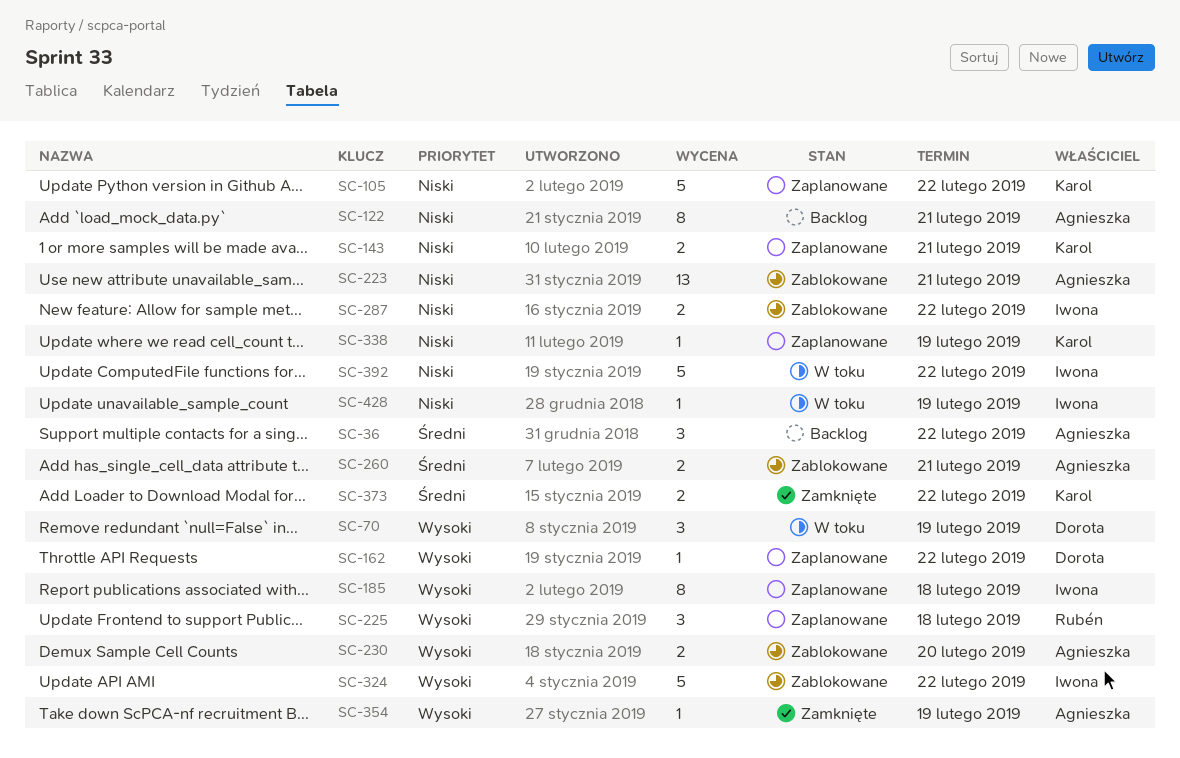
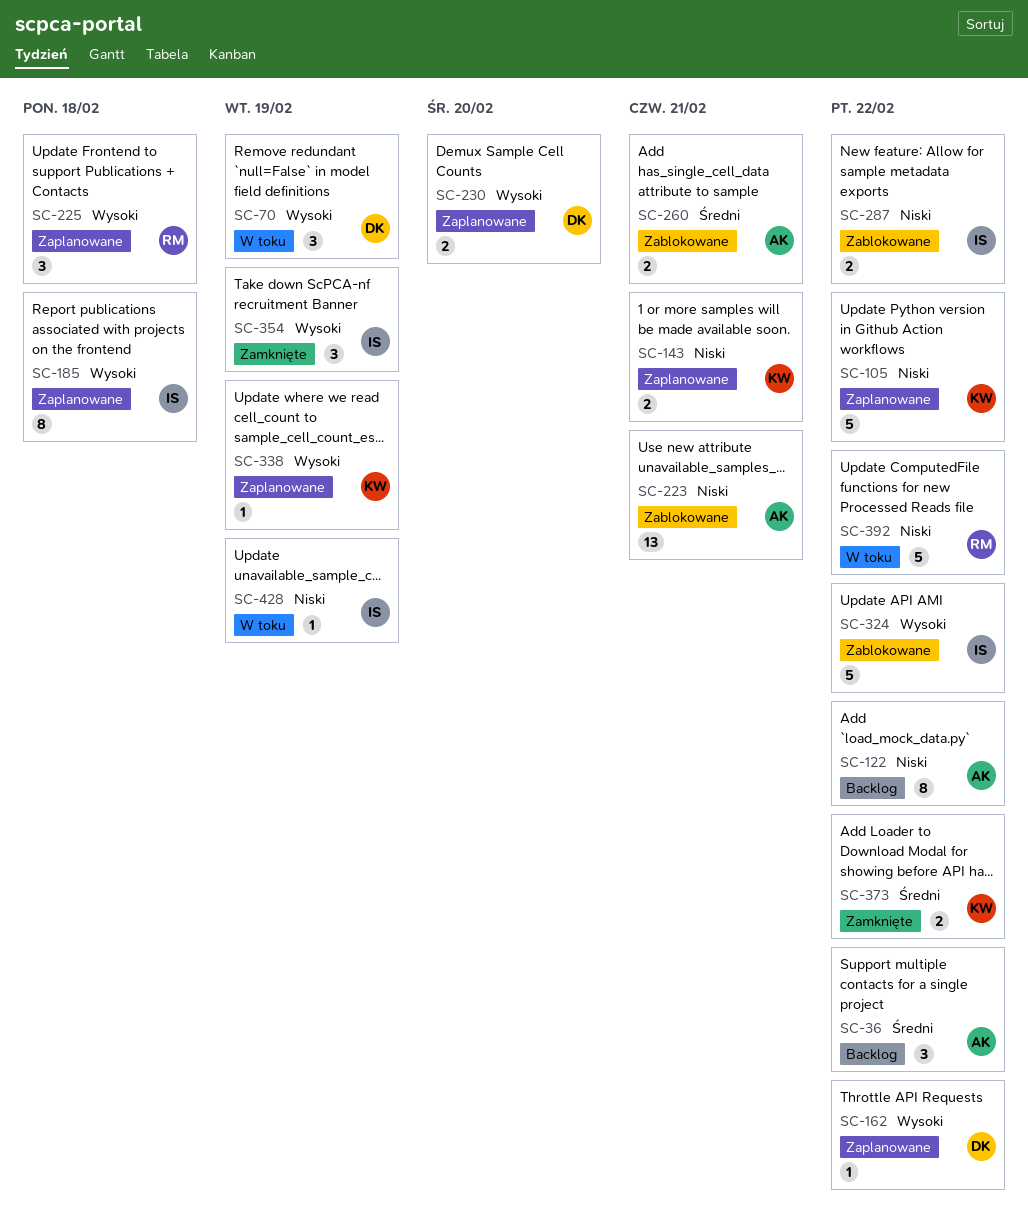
SC-122, due: Feb 21 -> Feb 22
SC-230, status: Zablokowane -> Zaplanowane
SC-230, owner: Agnieszka -> Dorota
SC-338, priority: Niski -> Wysoki
SC-354, owner: Agnieszka -> Iwona
SC-354, estimate: 1 -> 3
SC-392, owner: Iwona -> Rubén

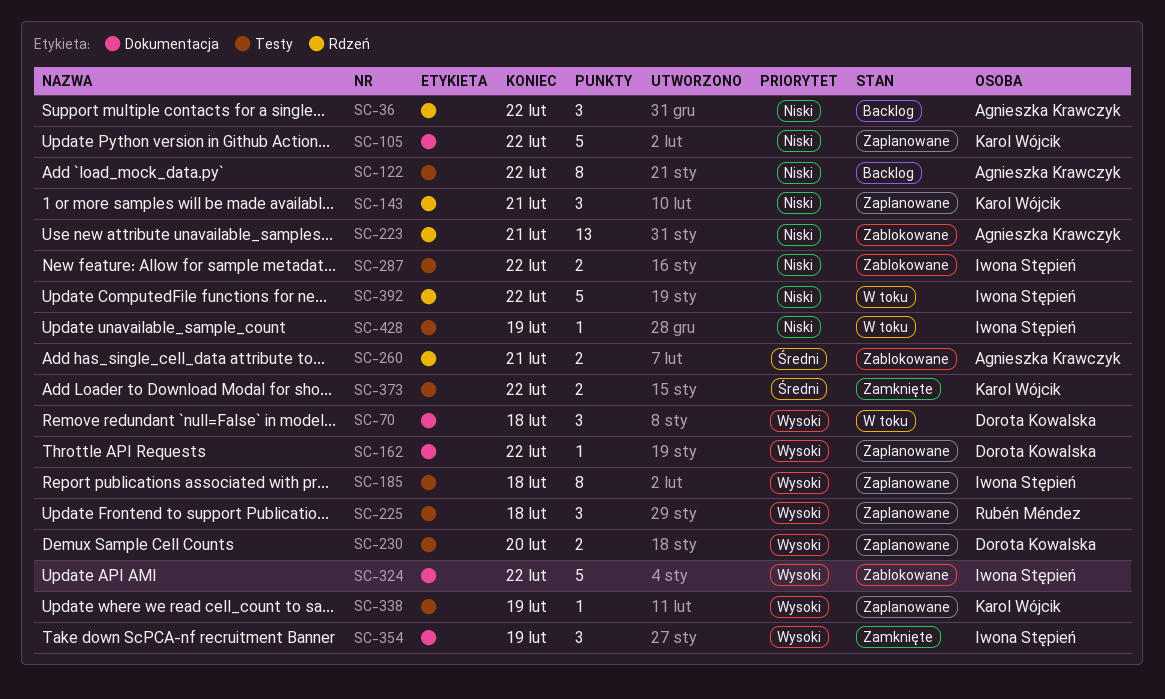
SC-36, priority: Średni -> Niski
SC-70, due: Feb 19 -> Feb 18
SC-143, estimate: 2 -> 3
SC-392, owner: Rubén Méndez -> Iwona Stępień

